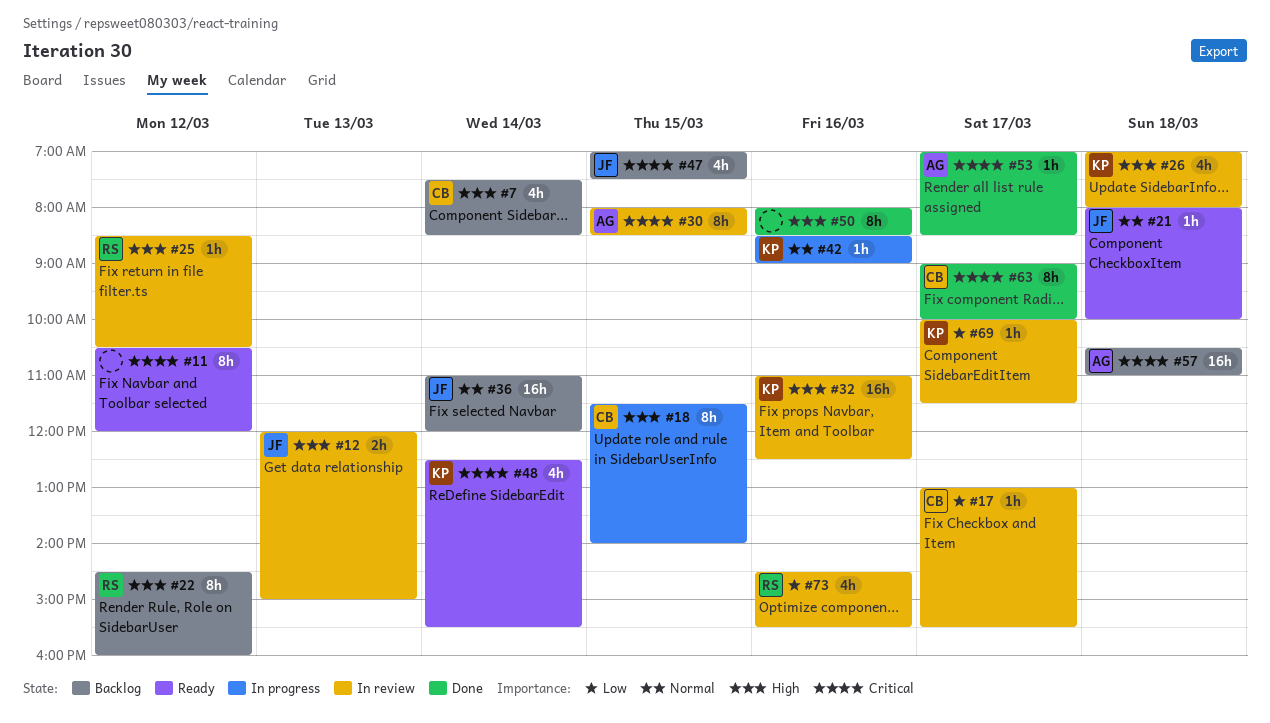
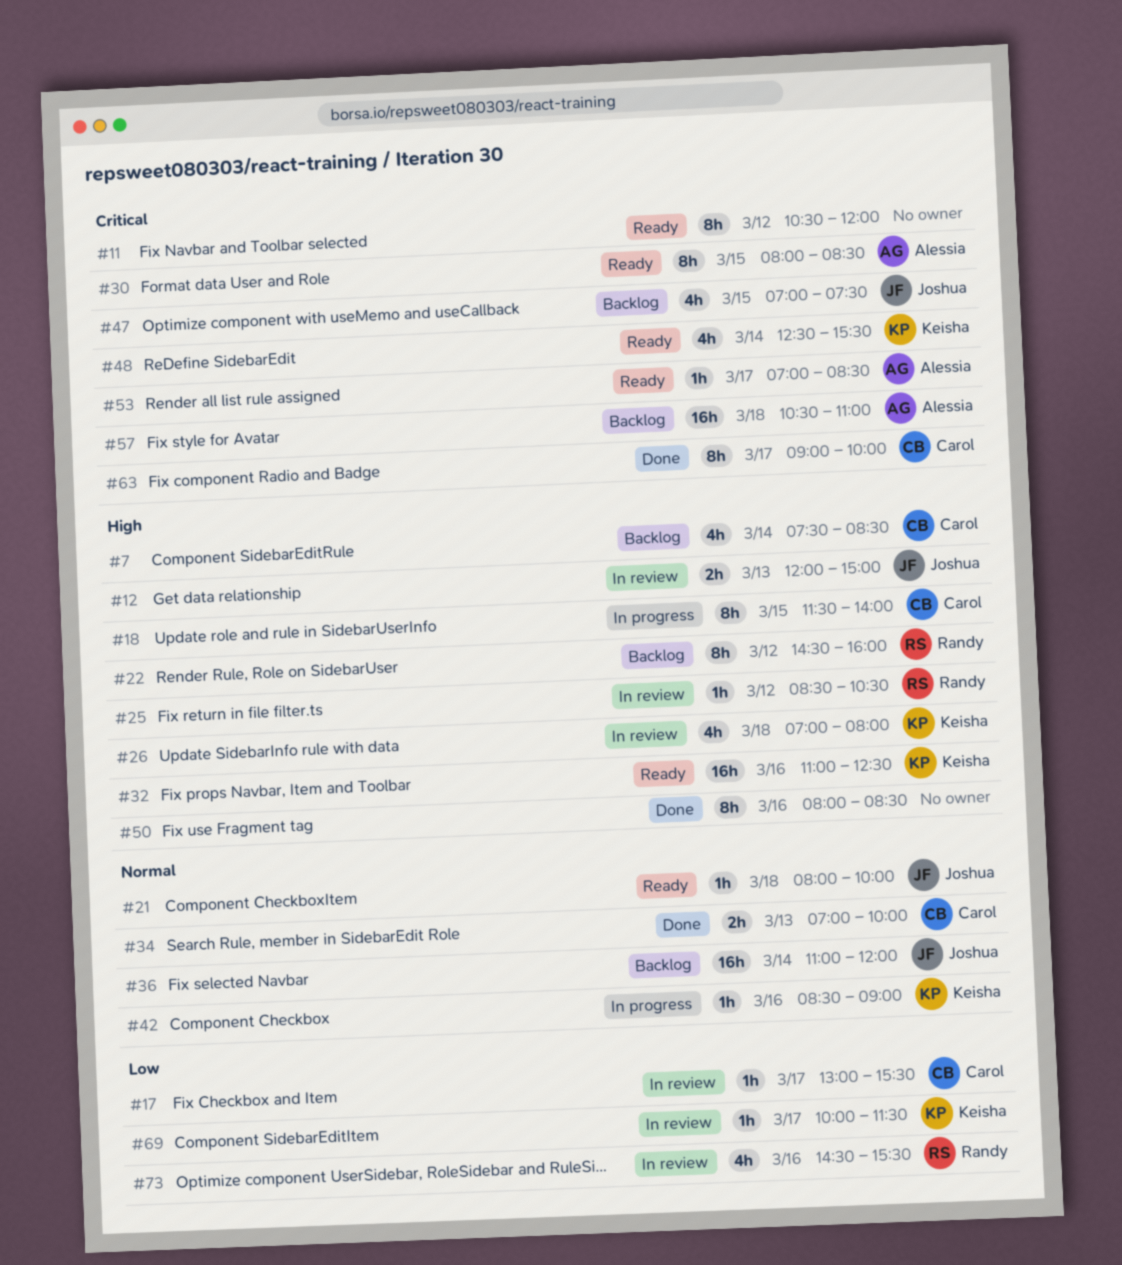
#30, status: In review -> Ready
#32, status: In review -> Ready
#34: none -> present
#53, status: Done -> Ready

